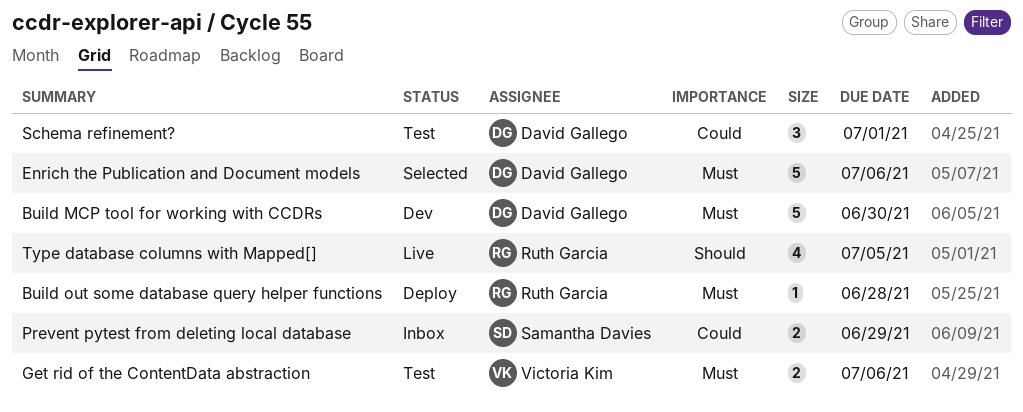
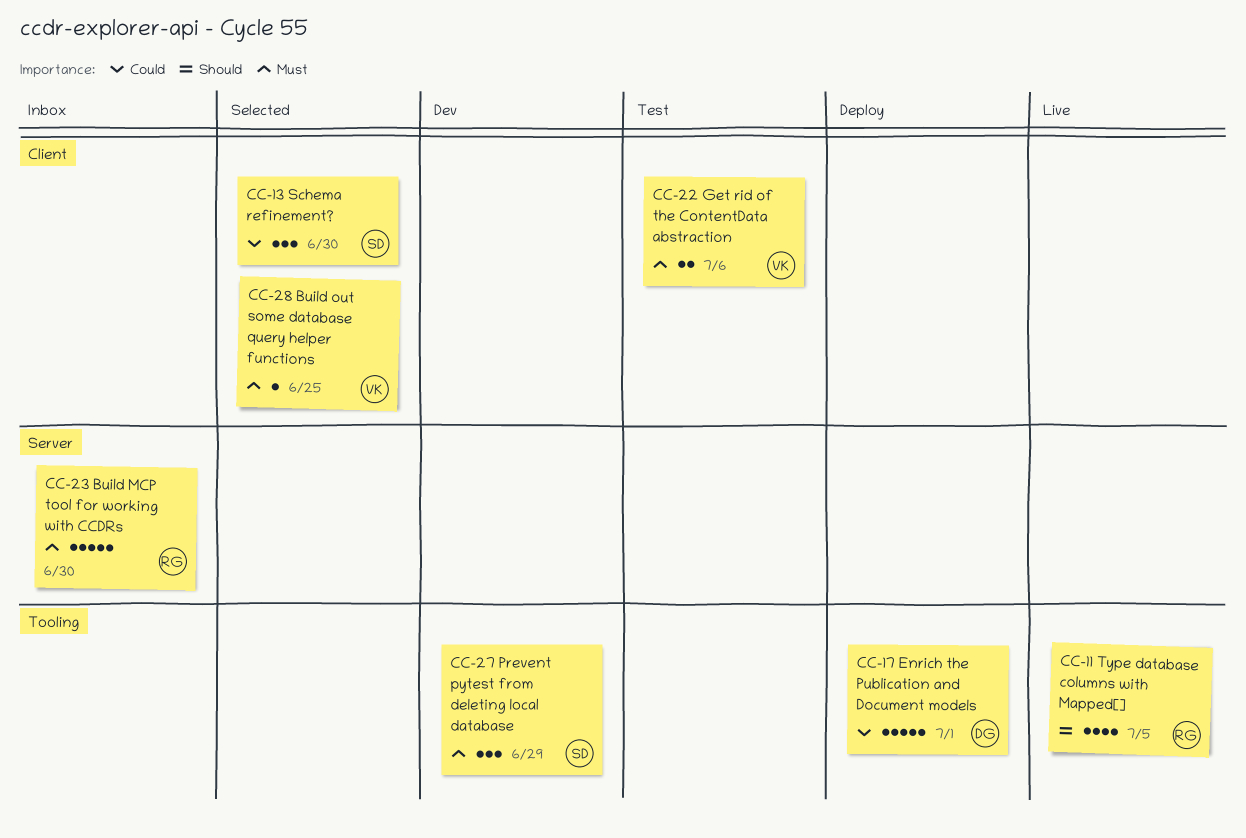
Build MCP tool for working with CCDRs, status: Dev -> Inbox
Build MCP tool for working with CCDRs, owner: David Gallego -> Ruth Garcia
Build out some database query helper functions, status: Deploy -> Selected
Build out some database query helper functions, owner: Ruth Garcia -> Victoria Kim
Build out some database query helper functions, due: Jun 28 -> Jun 25
Enrich the Publication and Document models, status: Selected -> Deploy
Enrich the Publication and Document models, priority: Must -> Could
Enrich the Publication and Document models, due: Jul 6 -> Jul 1
Prevent pytest from deleting local database, status: Inbox -> Dev
Prevent pytest from deleting local database, priority: Could -> Must
Prevent pytest from deleting local database, estimate: 2 -> 3
Schema refinement?, status: Test -> Selected
Schema refinement?, owner: David Gallego -> Samantha Davies
Schema refinement?, due: Jul 1 -> Jun 30

